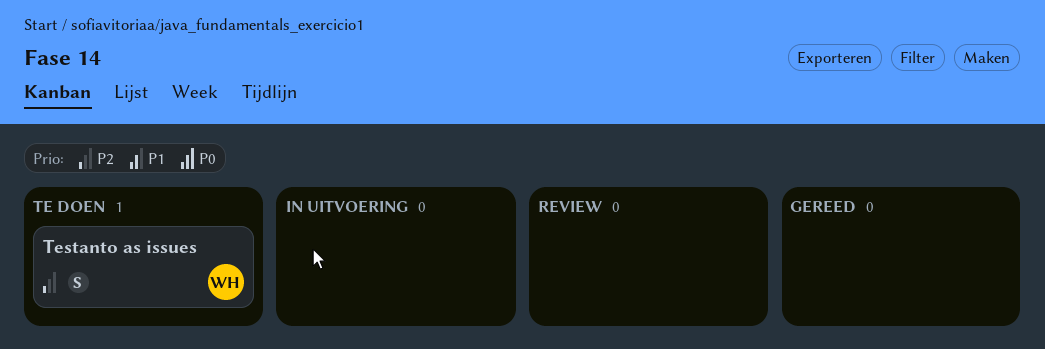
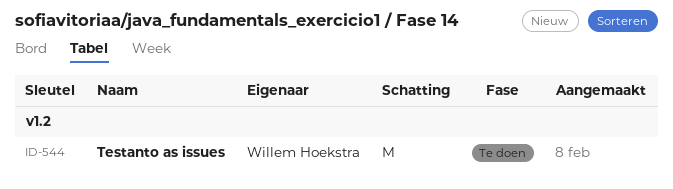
Testanto as issues, estimate: S -> M

